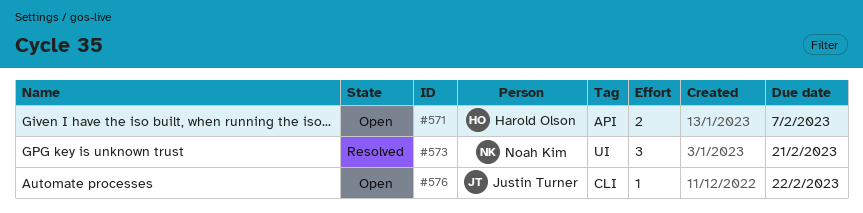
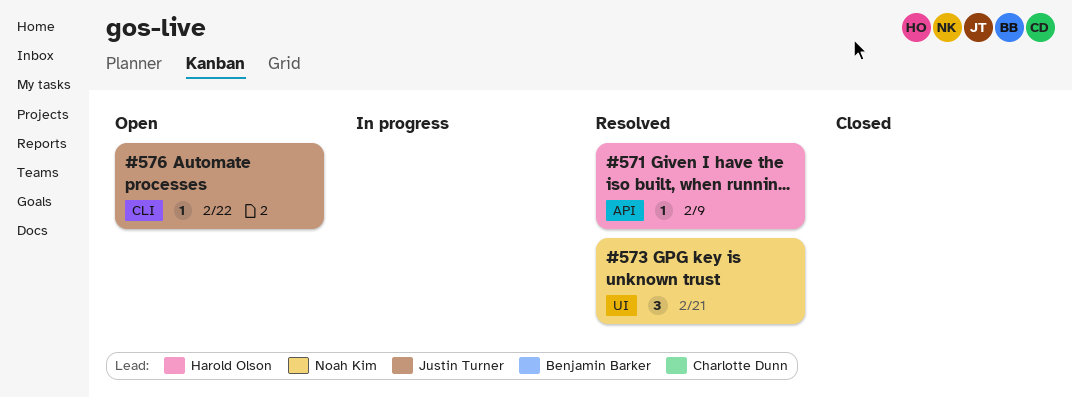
#571, status: Open -> Resolved
#571, estimate: 2 -> 1
#571, due: Feb 7 -> Feb 9

